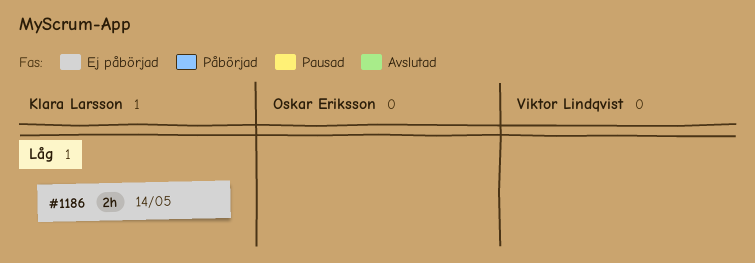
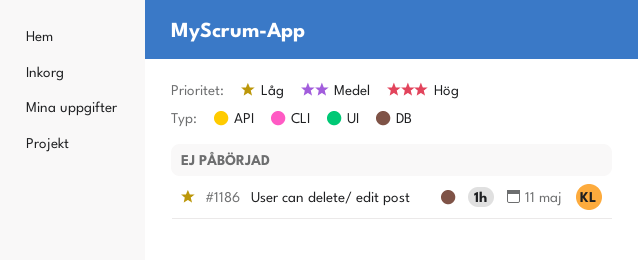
#1186, estimate: 2h -> 1h
#1186, due: May 14 -> May 11

